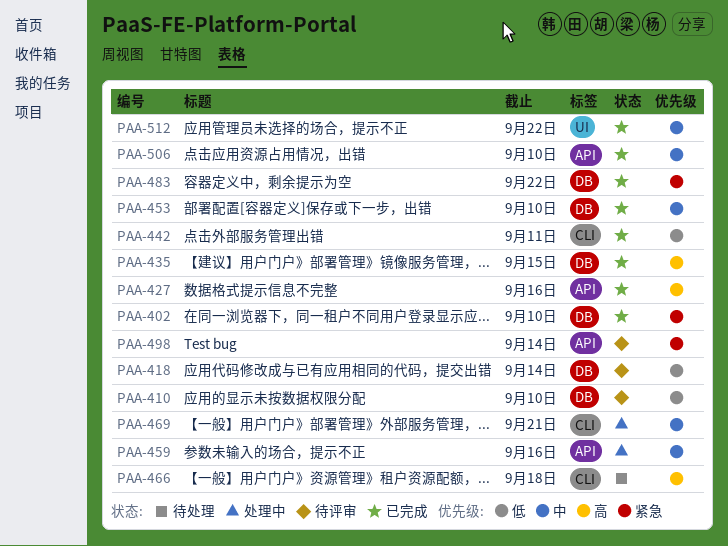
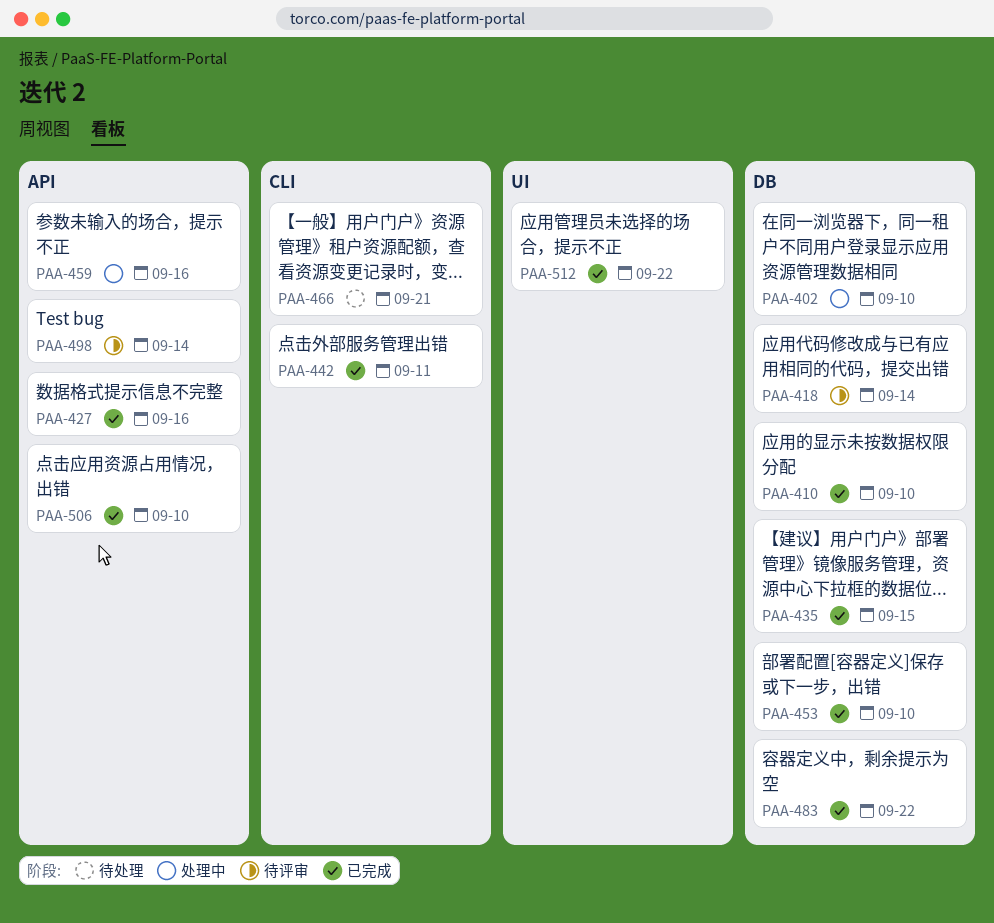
PAA-402, status: 已完成 -> 处理中
PAA-410, status: 待评审 -> 已完成
PAA-466, due: Sep 18 -> Sep 21
PAA-469: present -> none

